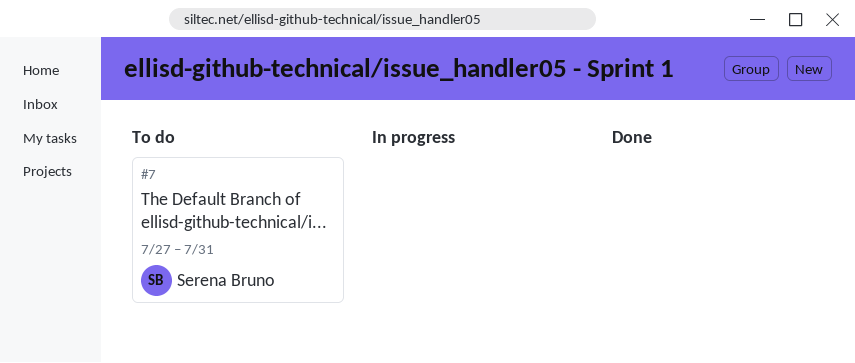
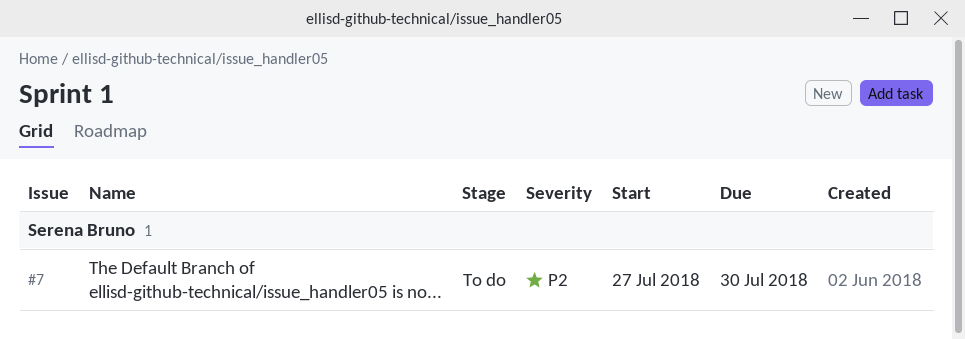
#7, due: Jul 31 -> Jul 30

